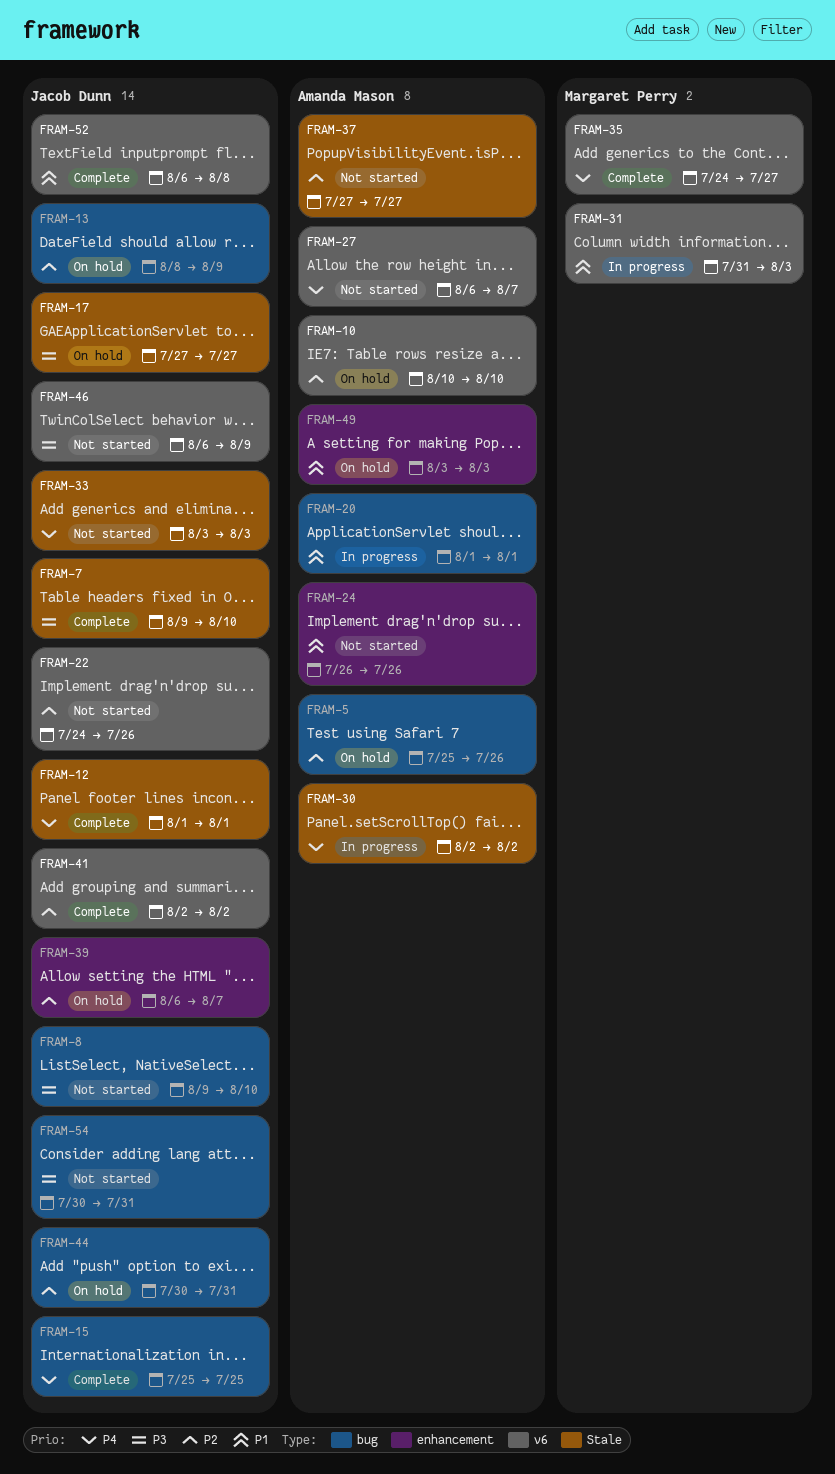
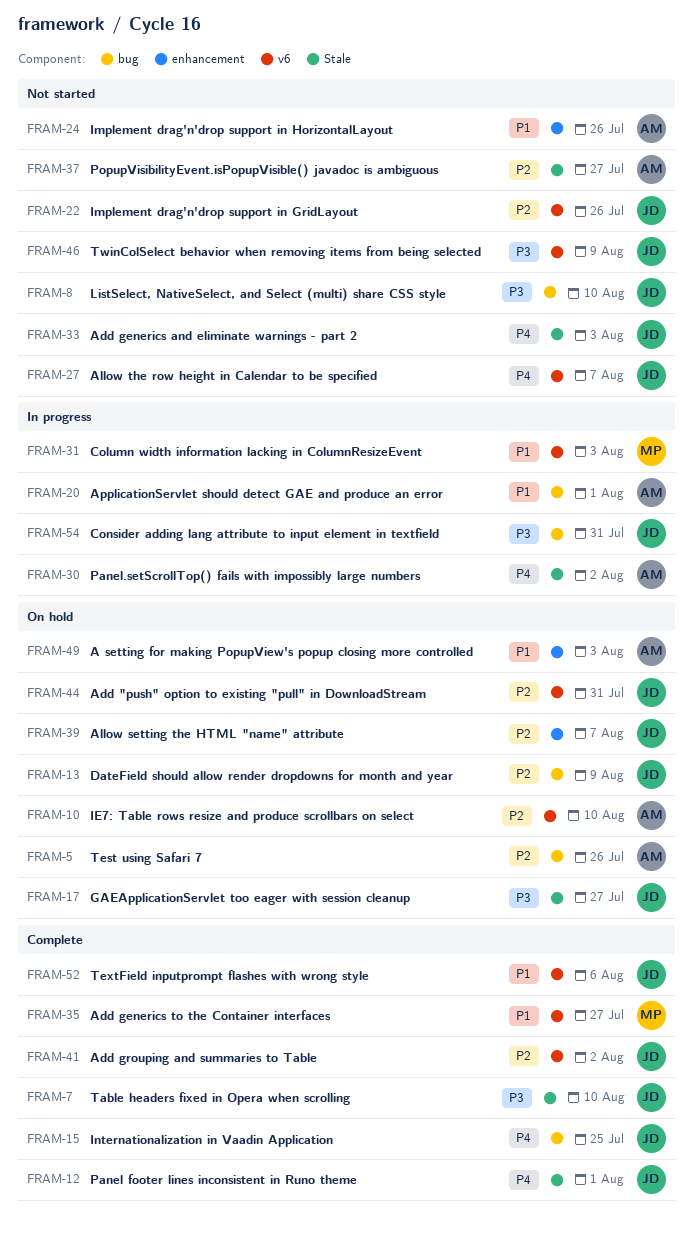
FRAM-27, owner: Amanda Mason -> Jacob Dunn
FRAM-35, priority: P4 -> P1
FRAM-44, label: bug -> v6
FRAM-52, due: Aug 8 -> Aug 6
FRAM-54, status: Not started -> In progress

